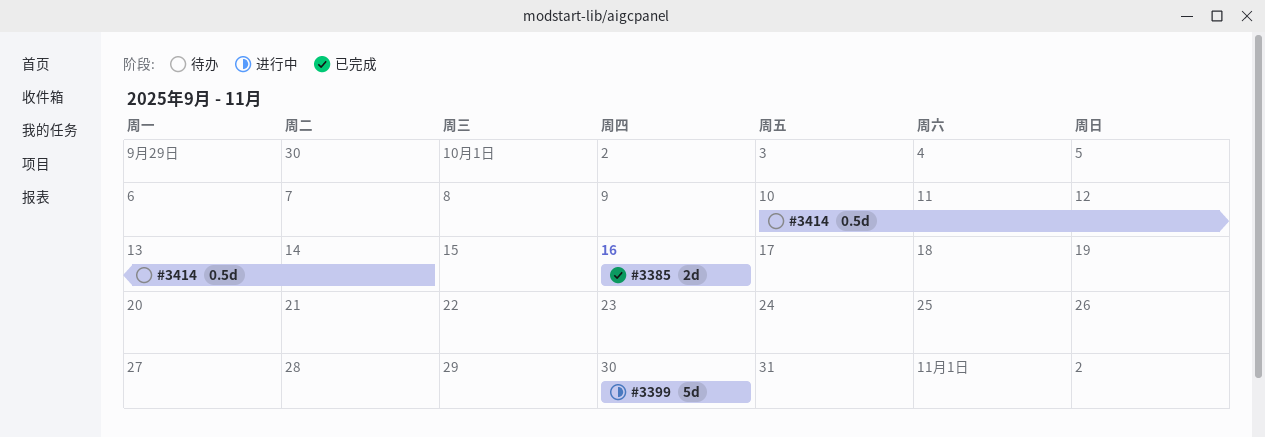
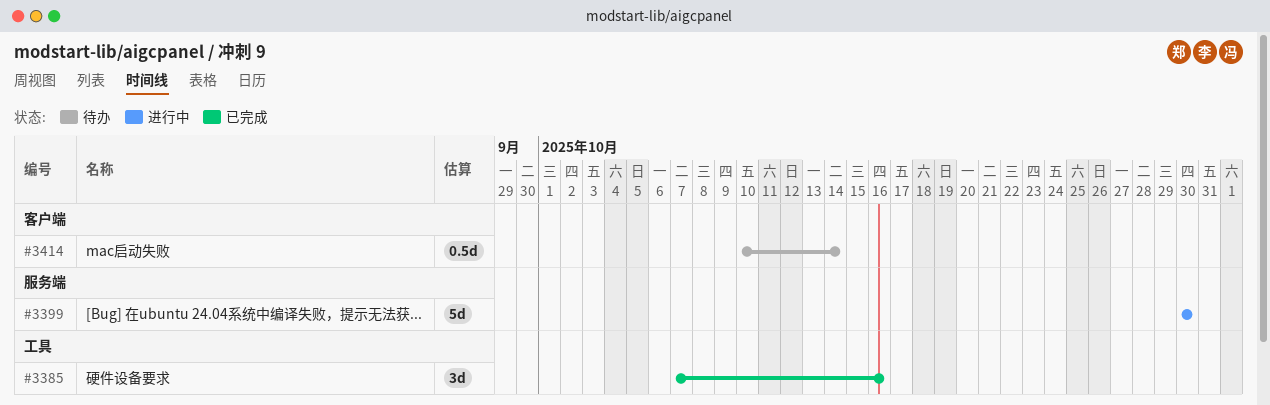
#3385, estimate: 2d -> 3d
#3385, start: Oct 16 -> Oct 7

